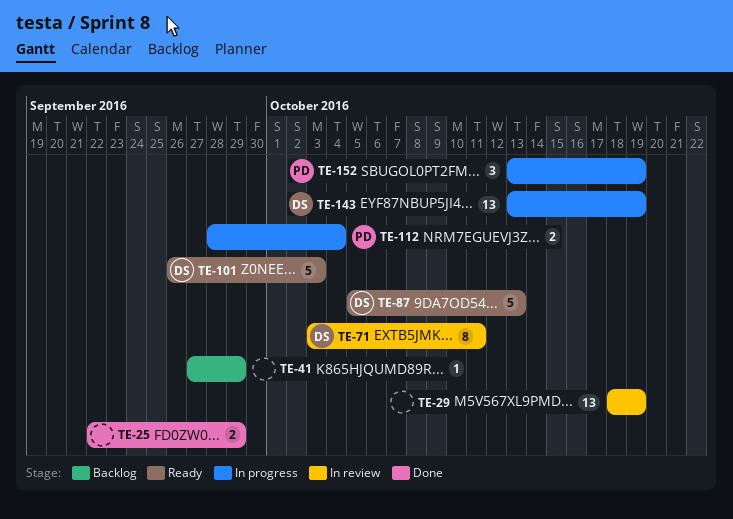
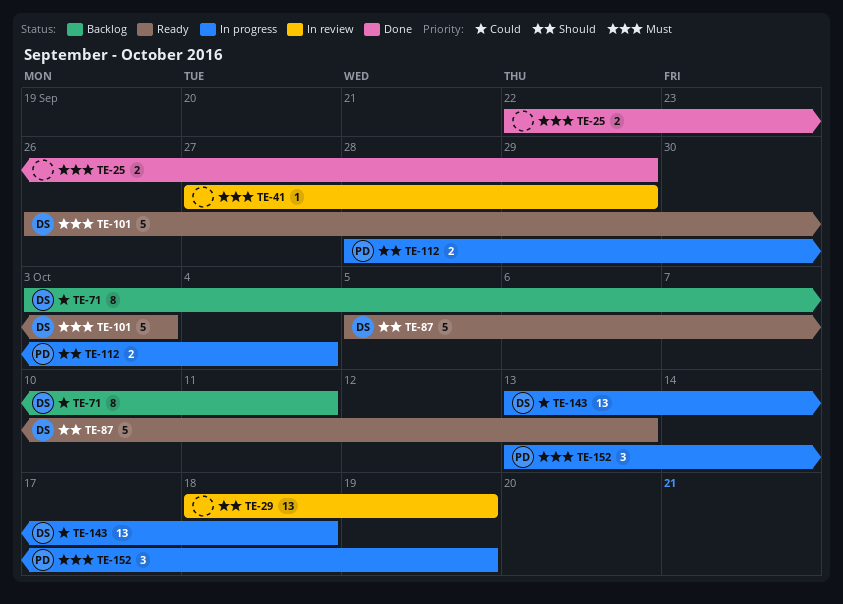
TE-41, status: Backlog -> In review
TE-71, status: In review -> Backlog
TE-143, due: Oct 19 -> Oct 18

